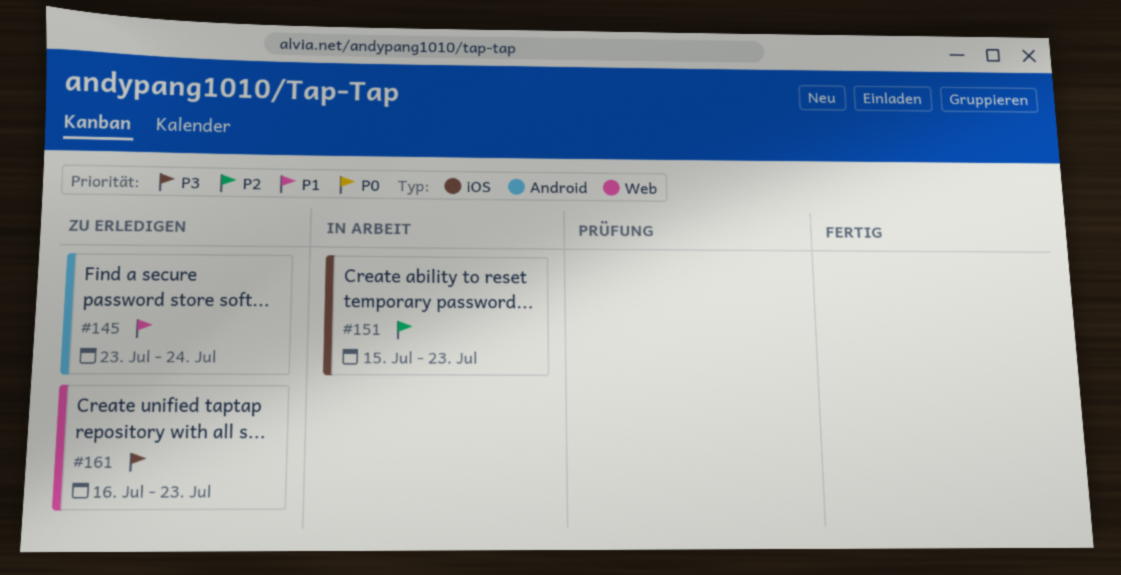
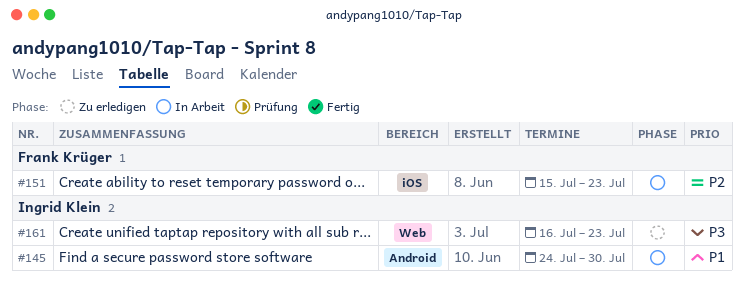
#145, status: Zu erledigen -> In Arbeit
#145, start: Jul 23 -> Jul 24
#145, due: Jul 24 -> Jul 30

